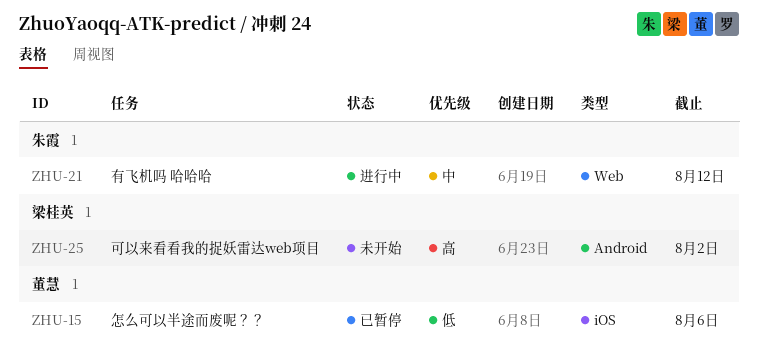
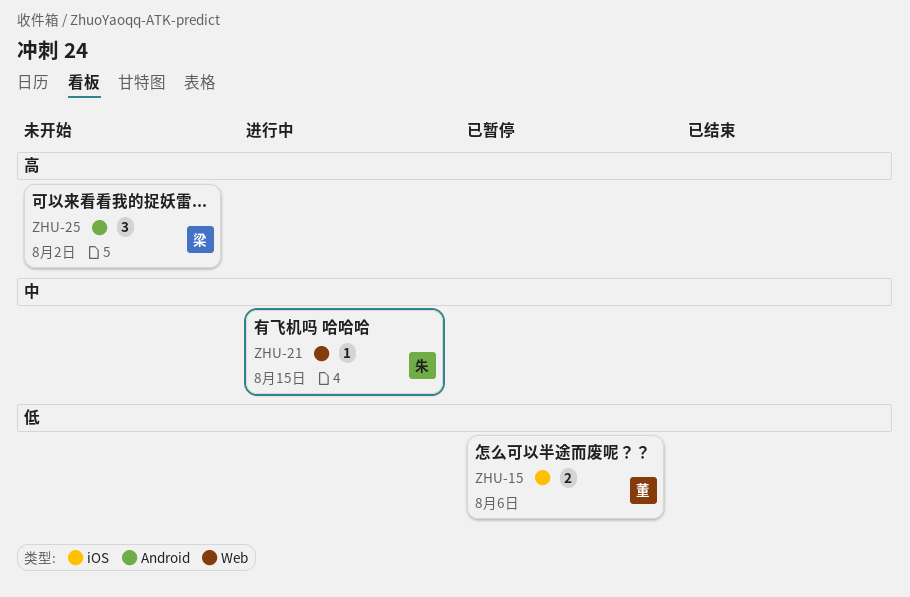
ZHU-21, due: Aug 12 -> Aug 15

